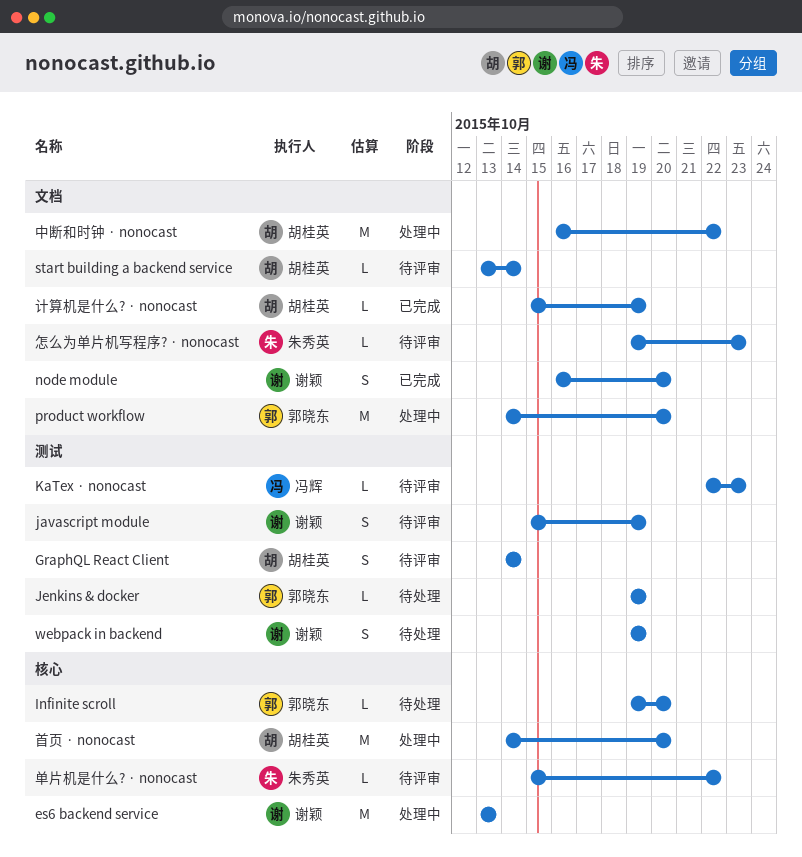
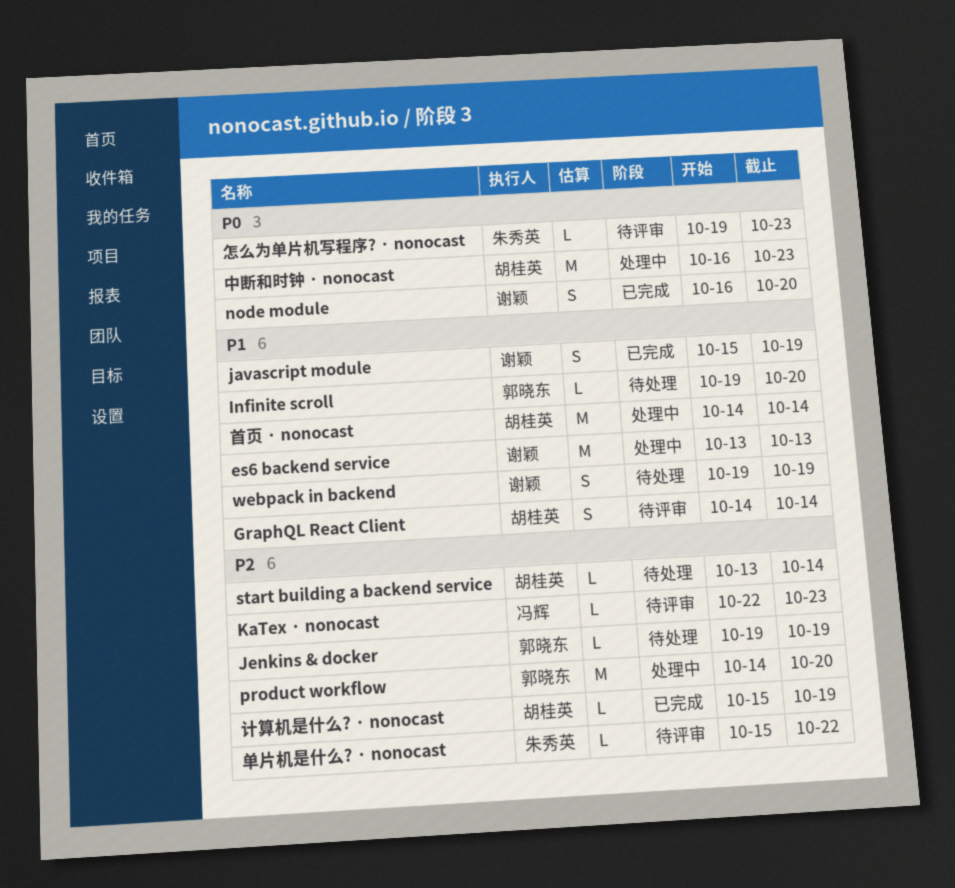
javascript module, status: 待评审 -> 已完成
start building a backend service, status: 待评审 -> 待处理
中断和时钟 · nonocast, due: Oct 22 -> Oct 23
首页 · nonocast, due: Oct 20 -> Oct 14

